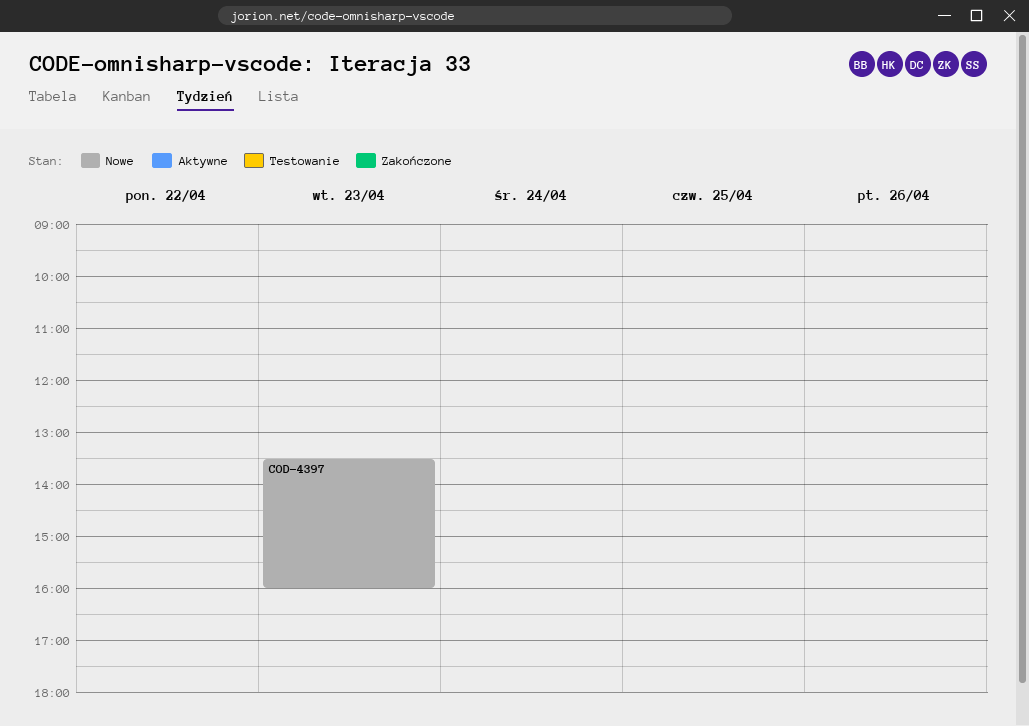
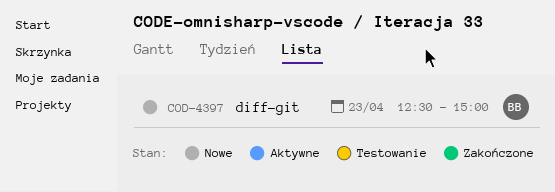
COD-4397, begins: 13:30 -> 12:30
COD-4397, ends: 16:00 -> 15:00

